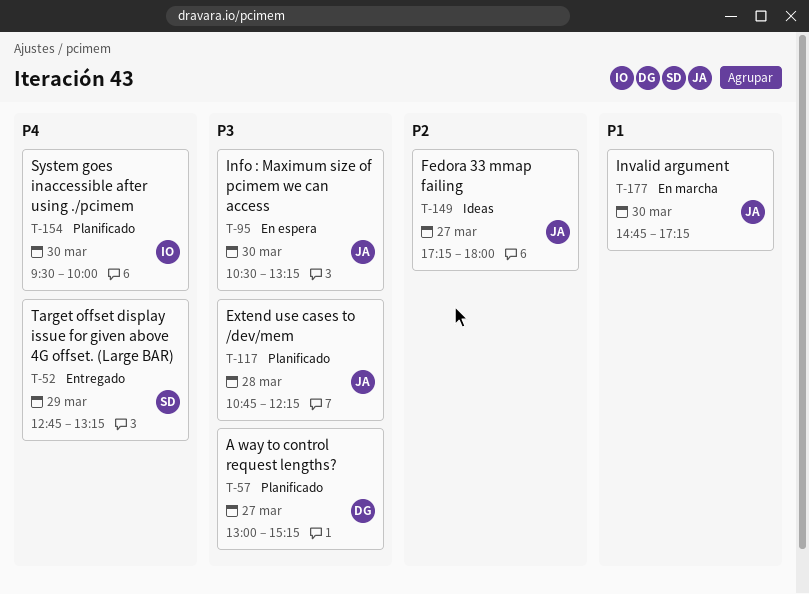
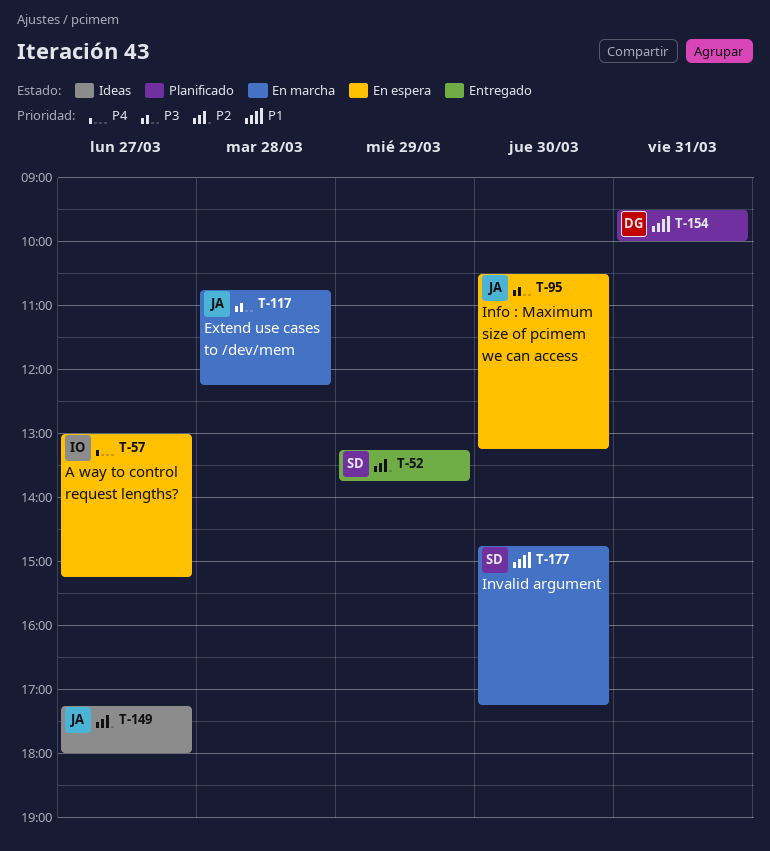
T-52, priority: P4 -> P2
T-52, begins: 12:45 -> 13:15
T-52, ends: 13:15 -> 13:45
T-57, status: Planificado -> En espera
T-57, owner: DG -> IO
T-57, priority: P3 -> P4
T-117, status: Planificado -> En marcha
T-154, owner: IO -> DG
T-154, priority: P4 -> P1
T-154, day: Mar 30 -> Mar 31
T-177, owner: JA -> SD

